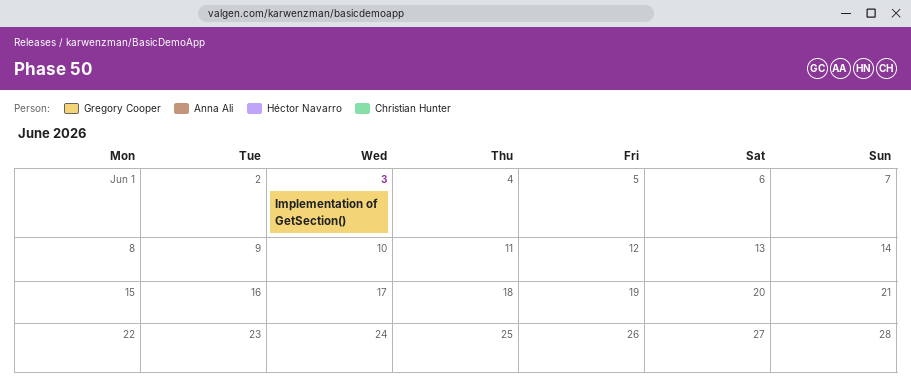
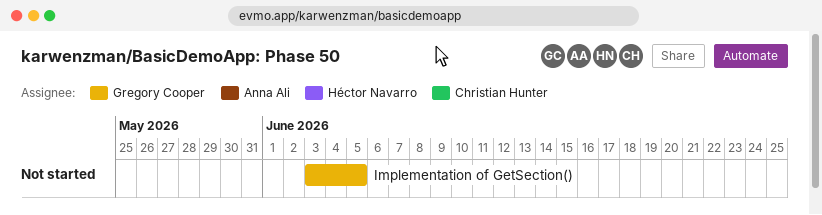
Implementation of GetSection(), due: Jun 3 -> Jun 5

